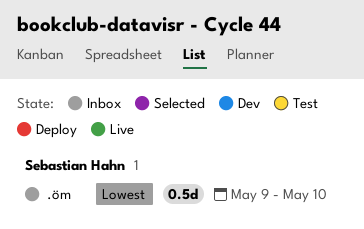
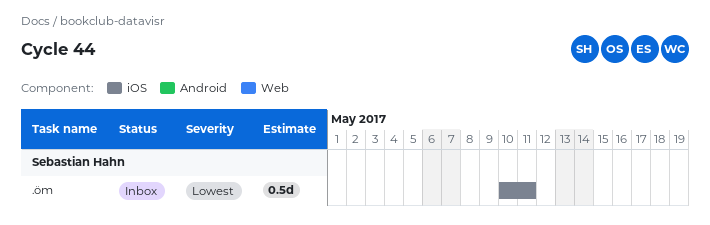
.öm, start: May 9 -> May 10
.öm, due: May 10 -> May 11

